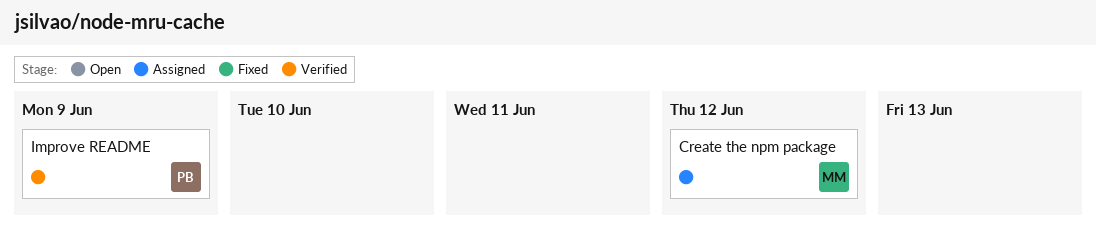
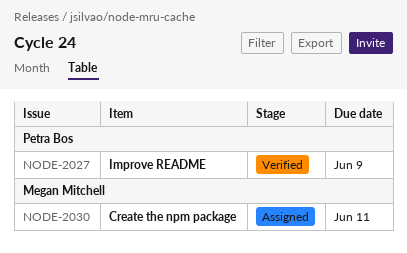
Create the npm package, due: Jun 12 -> Jun 11

